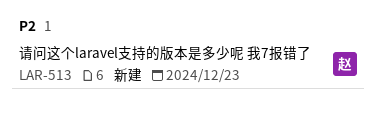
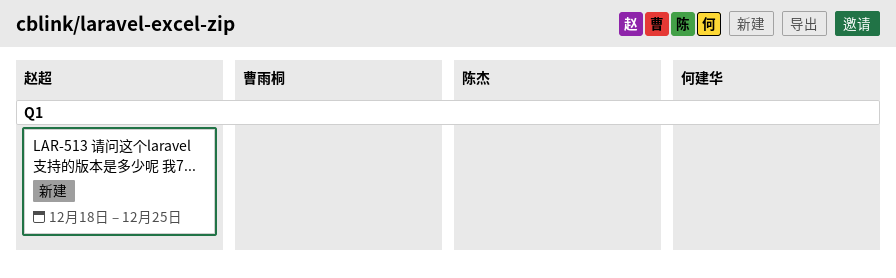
LAR-513, due: Dec 23 -> Dec 25

